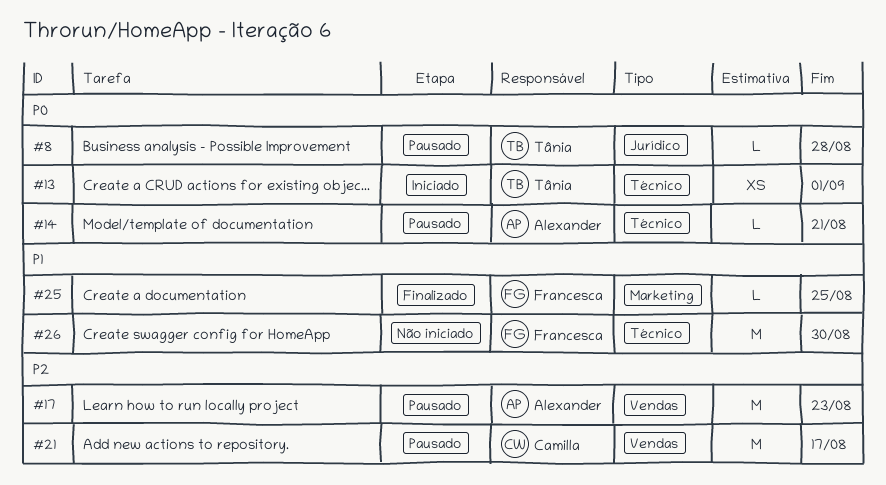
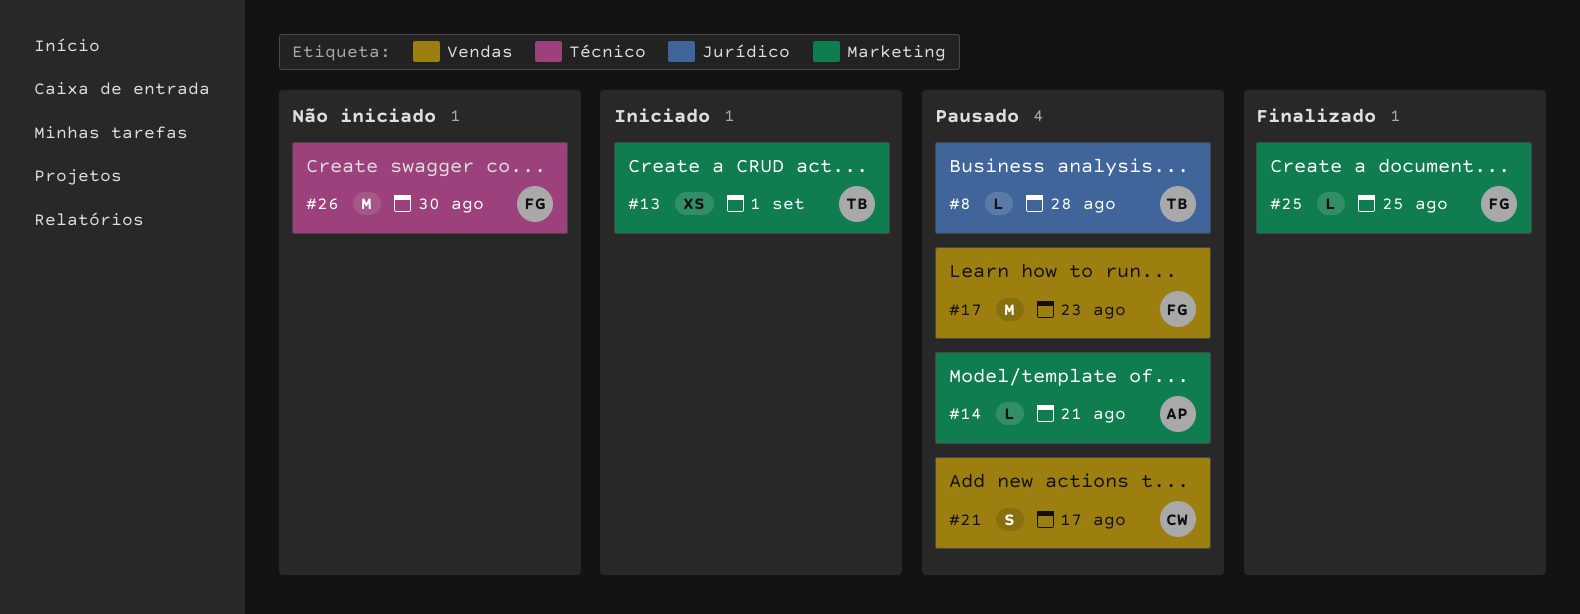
#13, label: Técnico -> Marketing
#14, label: Técnico -> Marketing
#17, owner: Alexander -> Francesca
#21, estimate: M -> S

